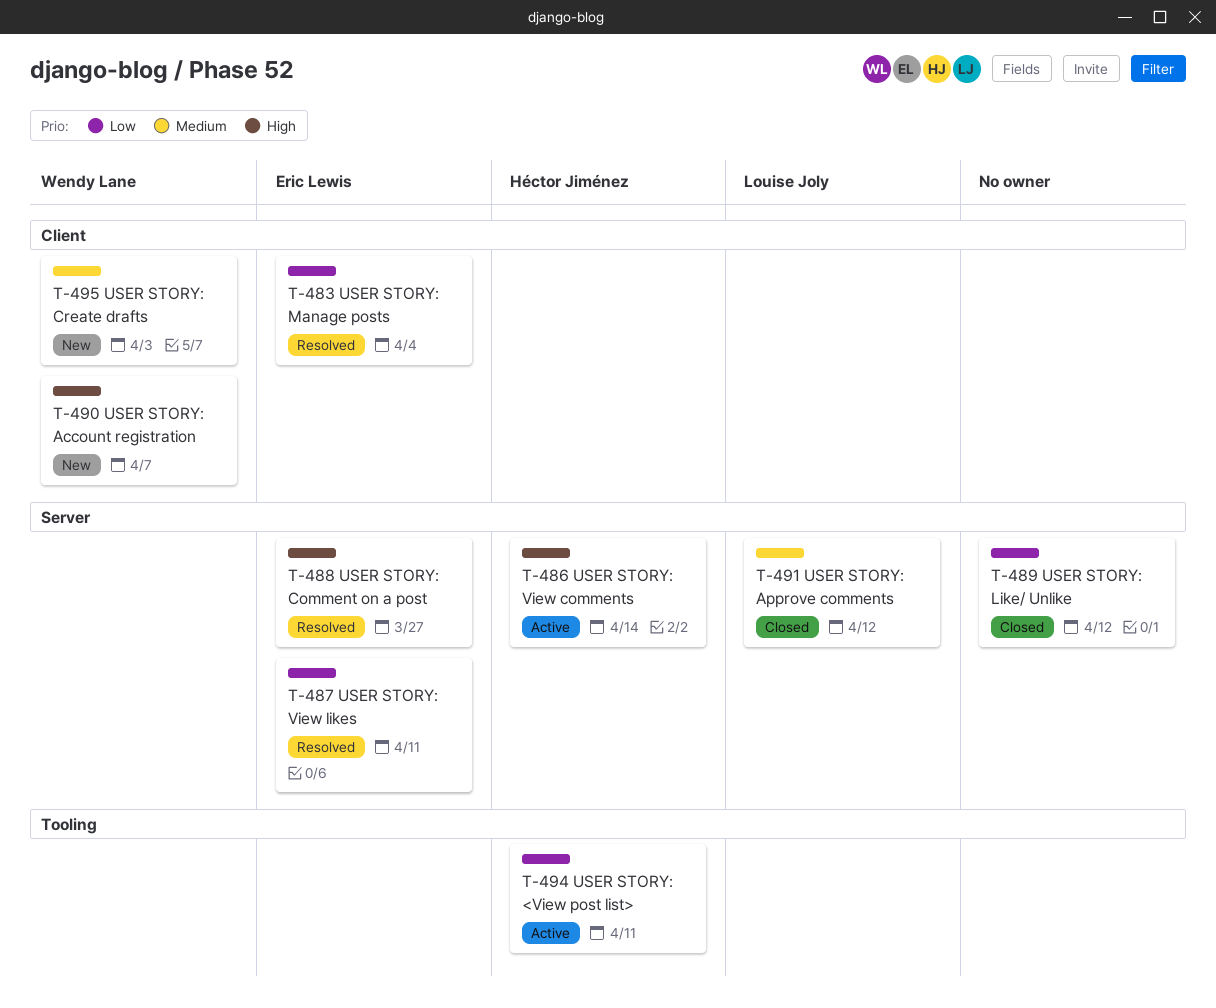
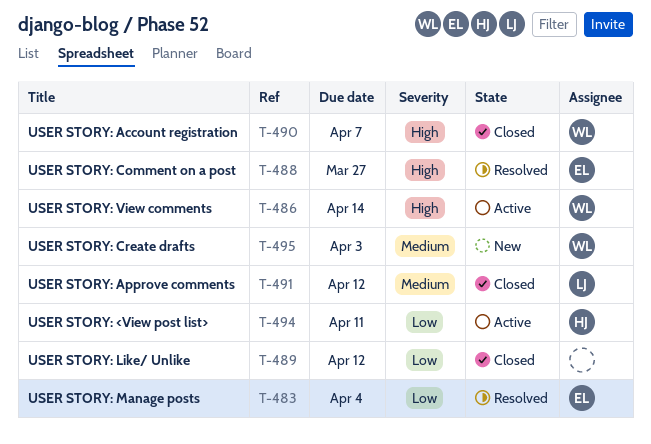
T-486, owner: Héctor Jiménez -> Wendy Lane
T-487: present -> none
T-490, status: New -> Closed

